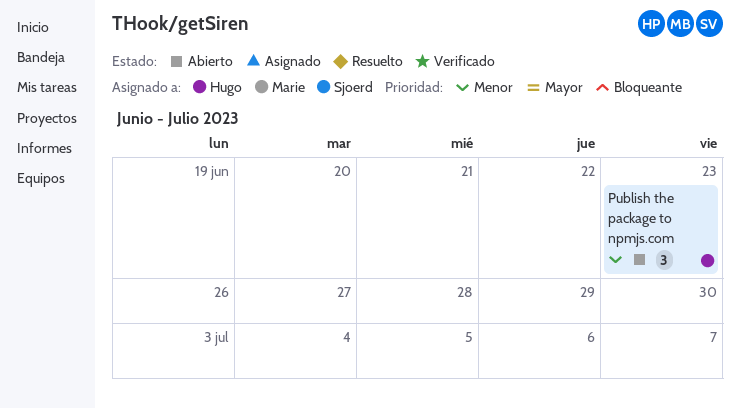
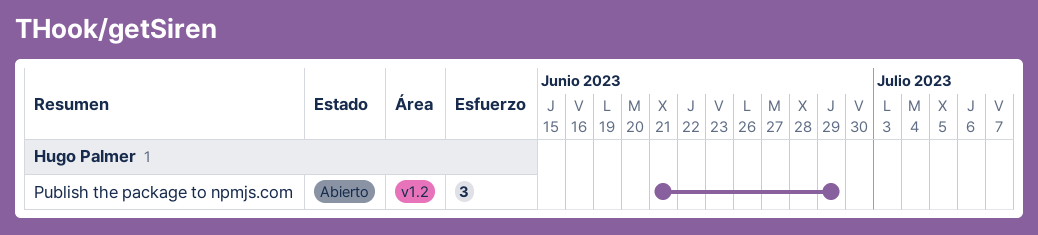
Publish the package to npmjs.com, due: Jun 23 -> Jun 29

